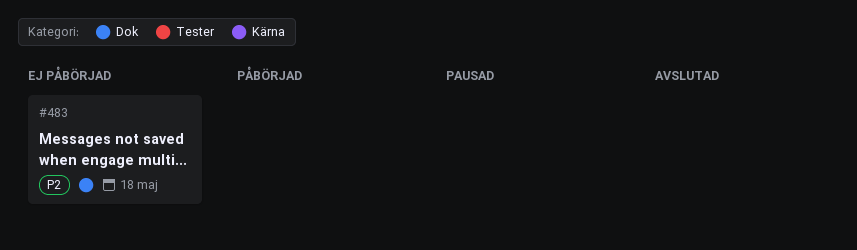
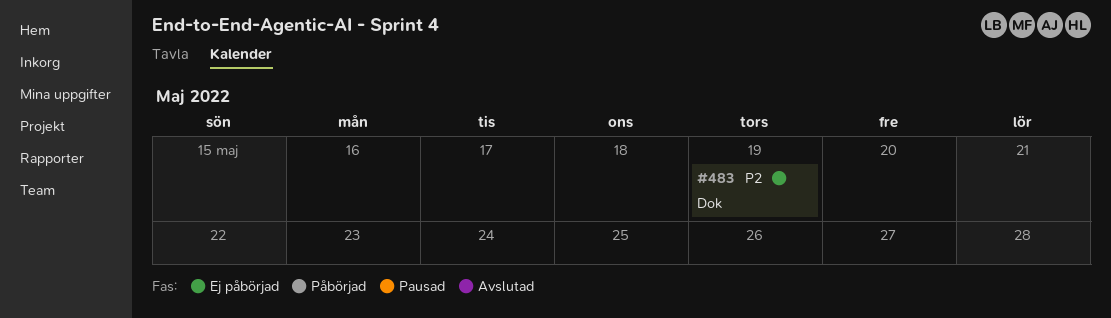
#483, due: May 18 -> May 19

